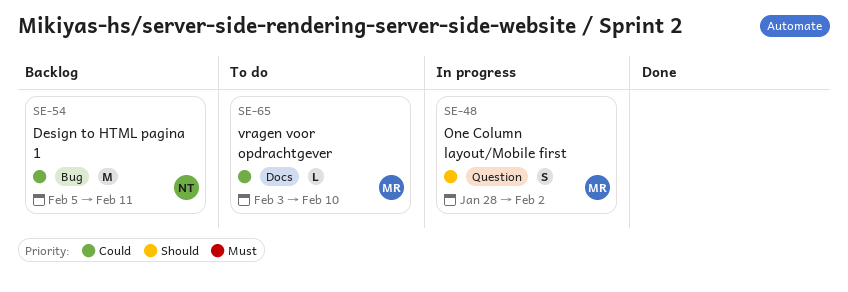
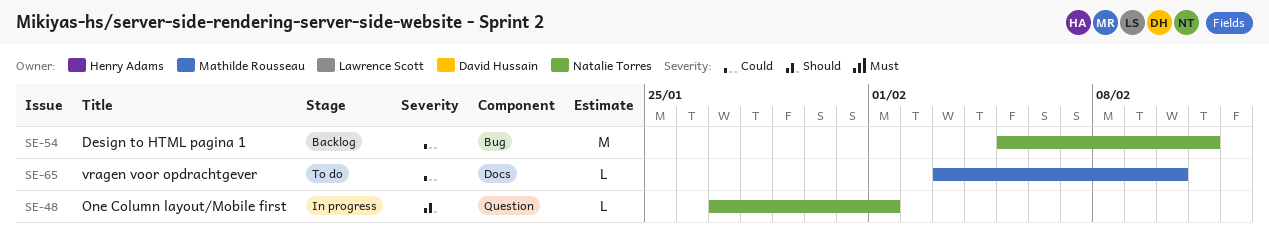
SE-48, owner: Mathilde Rousseau -> Natalie Torres
SE-48, estimate: S -> L
SE-48, start: Jan 28 -> Jan 27
SE-48, due: Feb 2 -> Feb 1

